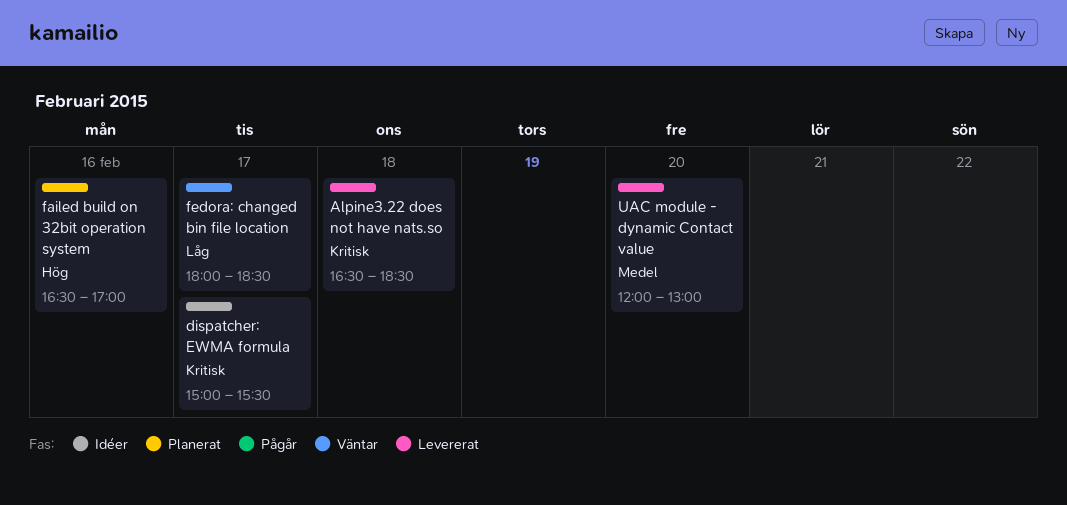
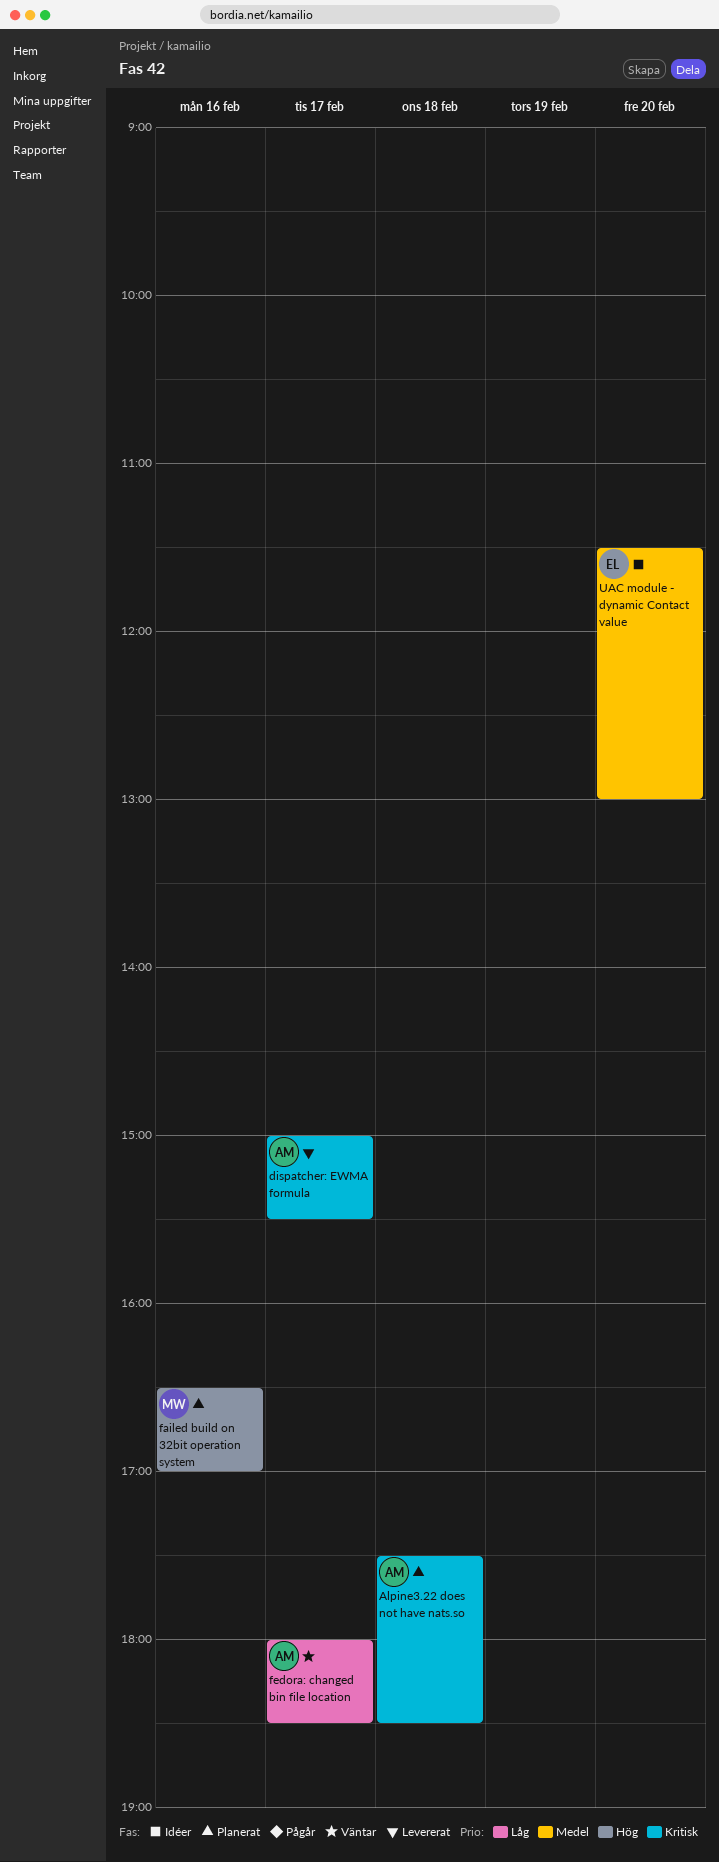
Alpine3.22 does not have nats.so, status: Levererat -> Planerat
Alpine3.22 does not have nats.so, begins: 16:30 -> 17:30
dispatcher: EWMA formula, status: Idéer -> Levererat
UAC module - dynamic Contact value, status: Levererat -> Idéer
UAC module - dynamic Contact value, begins: 12:00 -> 11:30

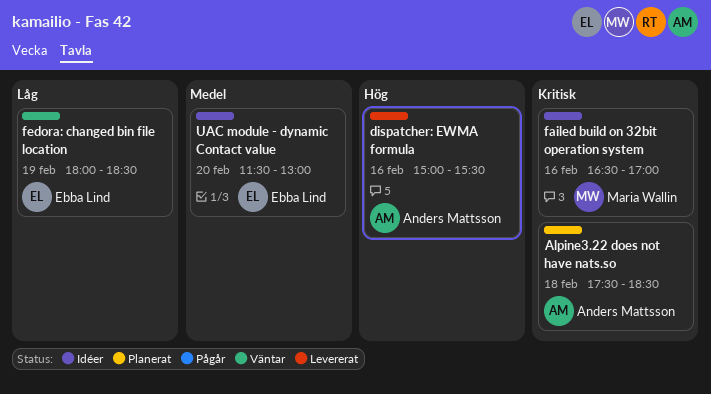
dispatcher: EWMA formula, priority: Kritisk -> Hög
dispatcher: EWMA formula, day: Feb 17 -> Feb 16
failed build on 32bit operation system, status: Planerat -> Idéer
failed build on 32bit operation system, priority: Hög -> Kritisk
fedora: changed bin file location, owner: Anders Mattsson -> Ebba Lind
fedora: changed bin file location, day: Feb 17 -> Feb 19

